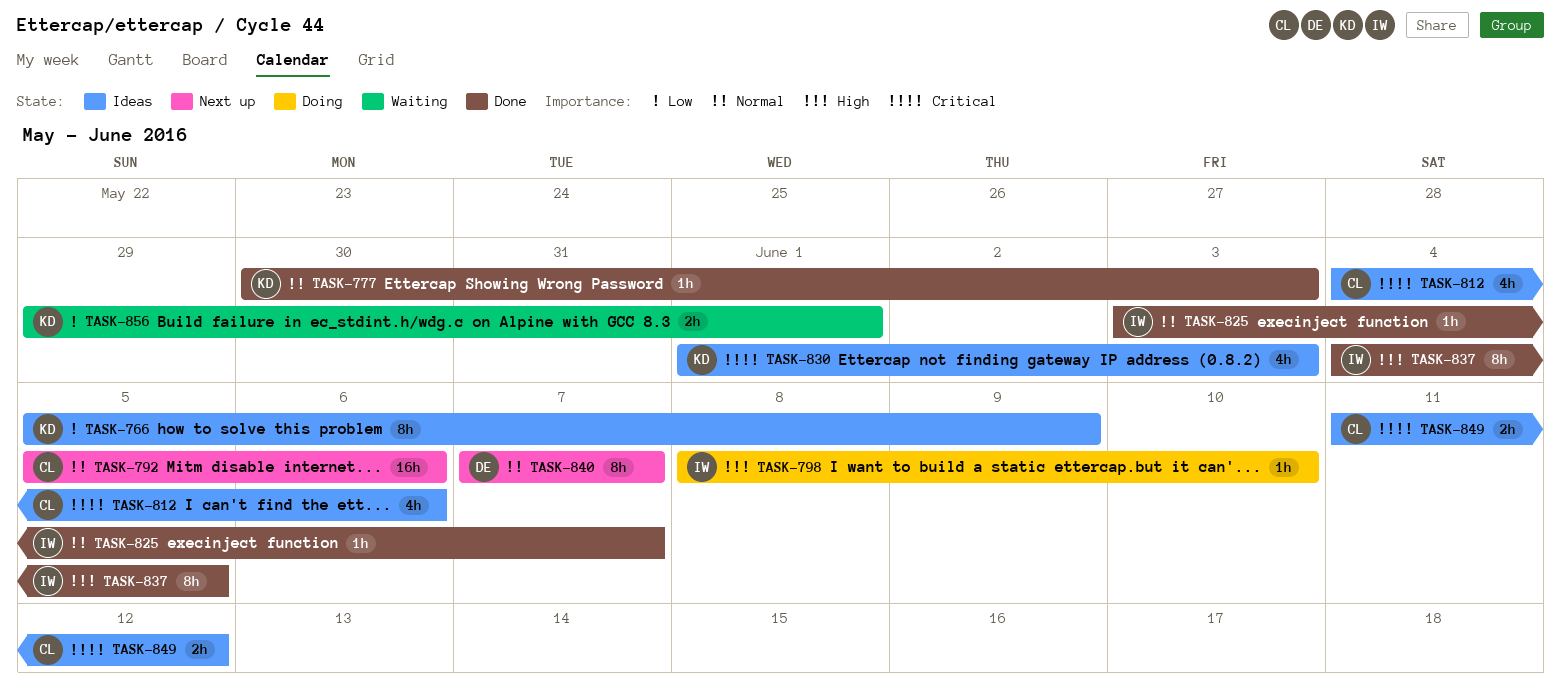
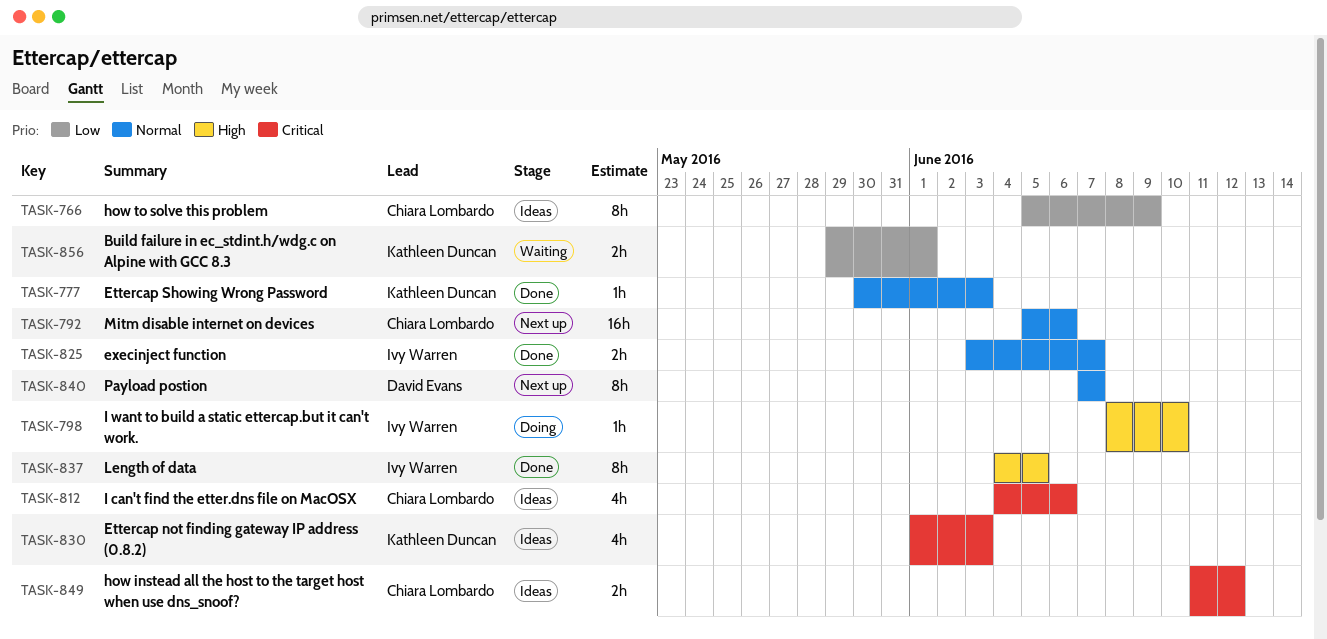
TASK-766, owner: Kathleen Duncan -> Chiara Lombardo
TASK-825, estimate: 1h -> 2h

